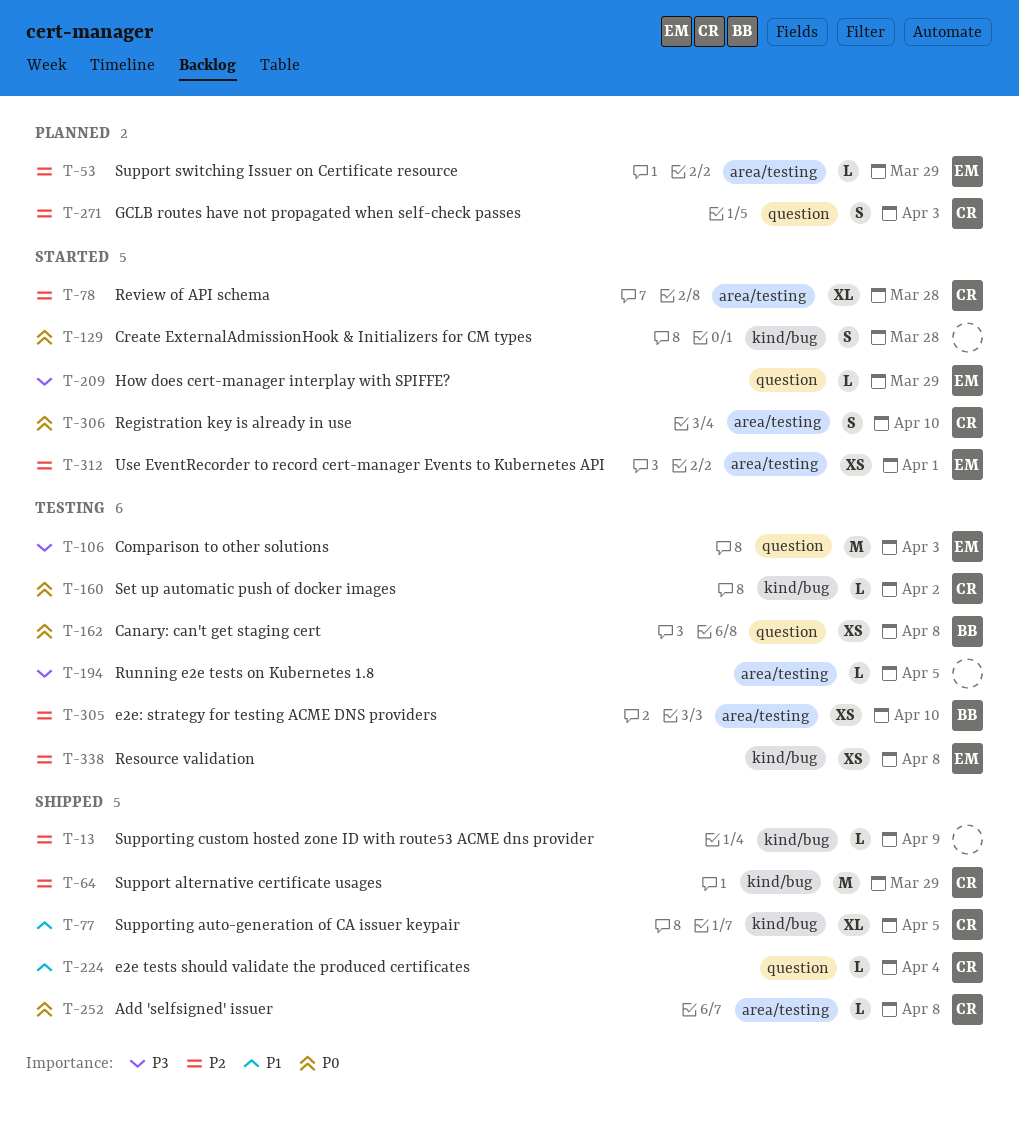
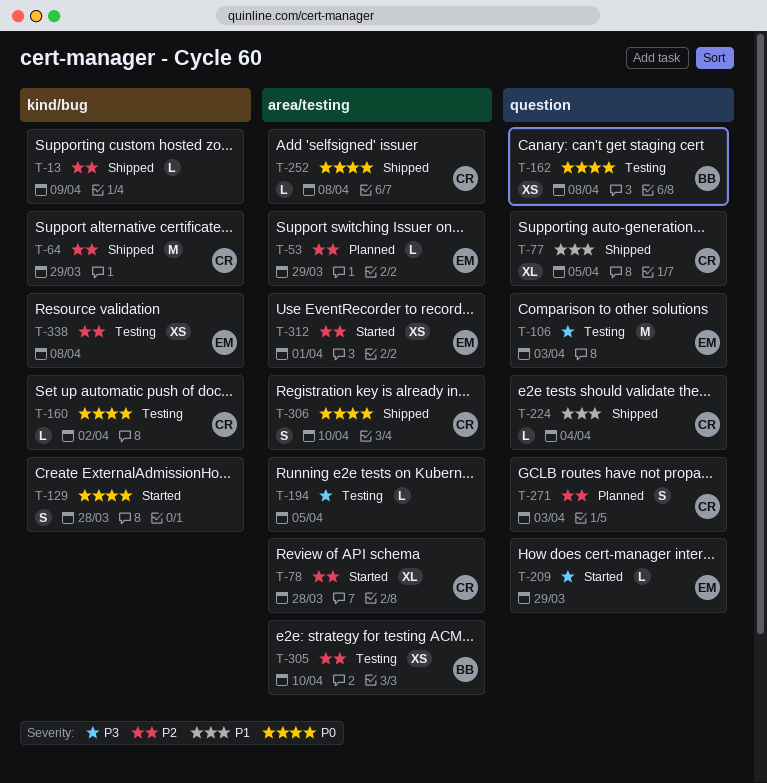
T-77, label: kind/bug -> question
T-306, status: Started -> Shipped

